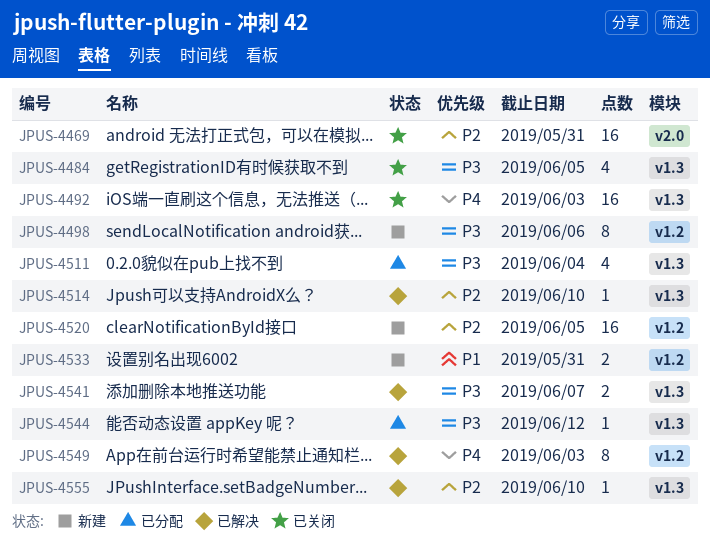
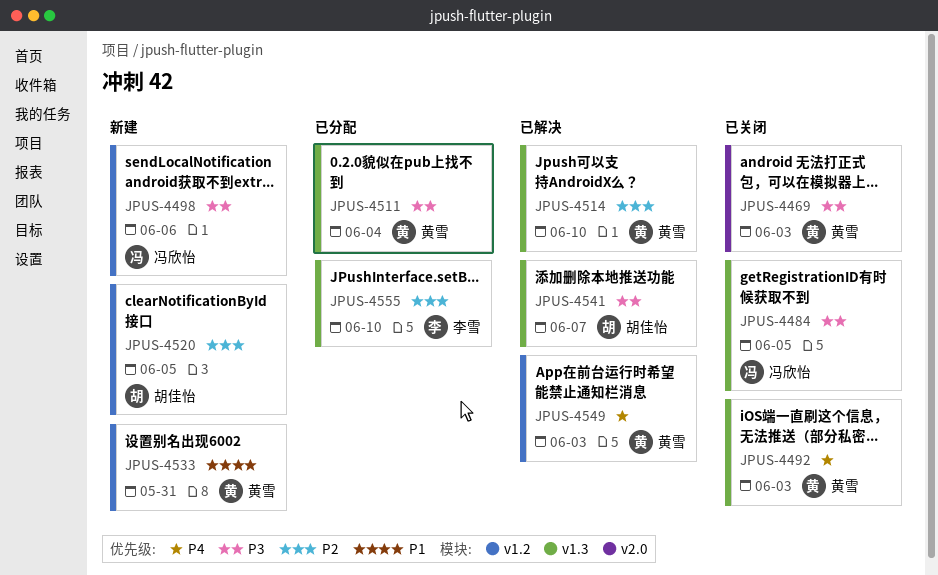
JPUS-4469, priority: P2 -> P3
JPUS-4469, due: May 31 -> Jun 3
JPUS-4544: present -> none
JPUS-4555, status: 已解决 -> 已分配

